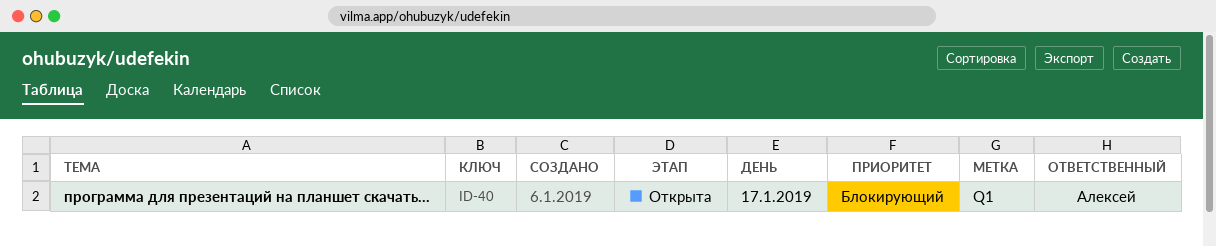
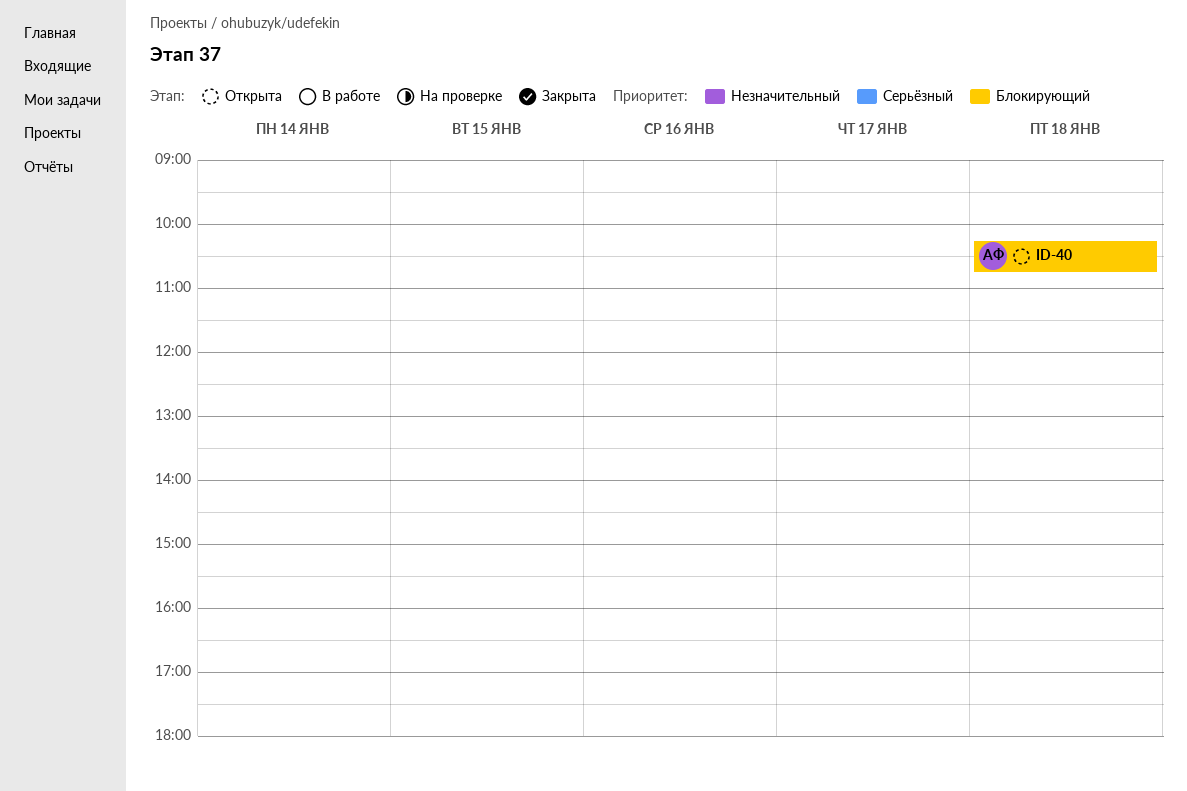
ID-40, day: Jan 17 -> Jan 18

